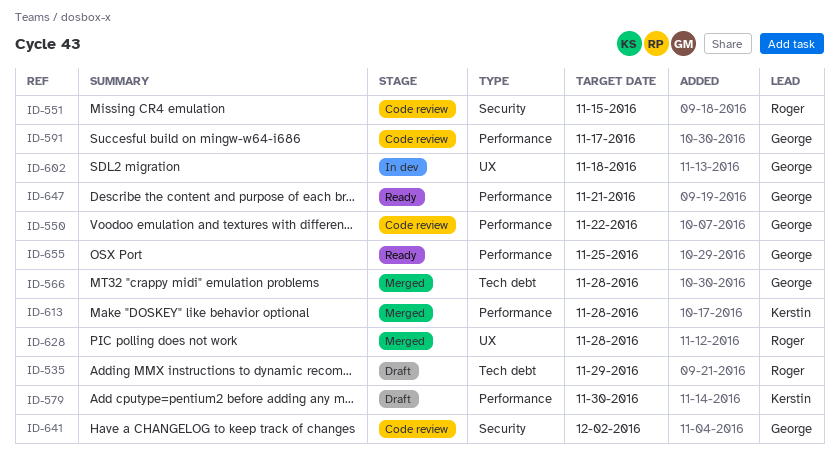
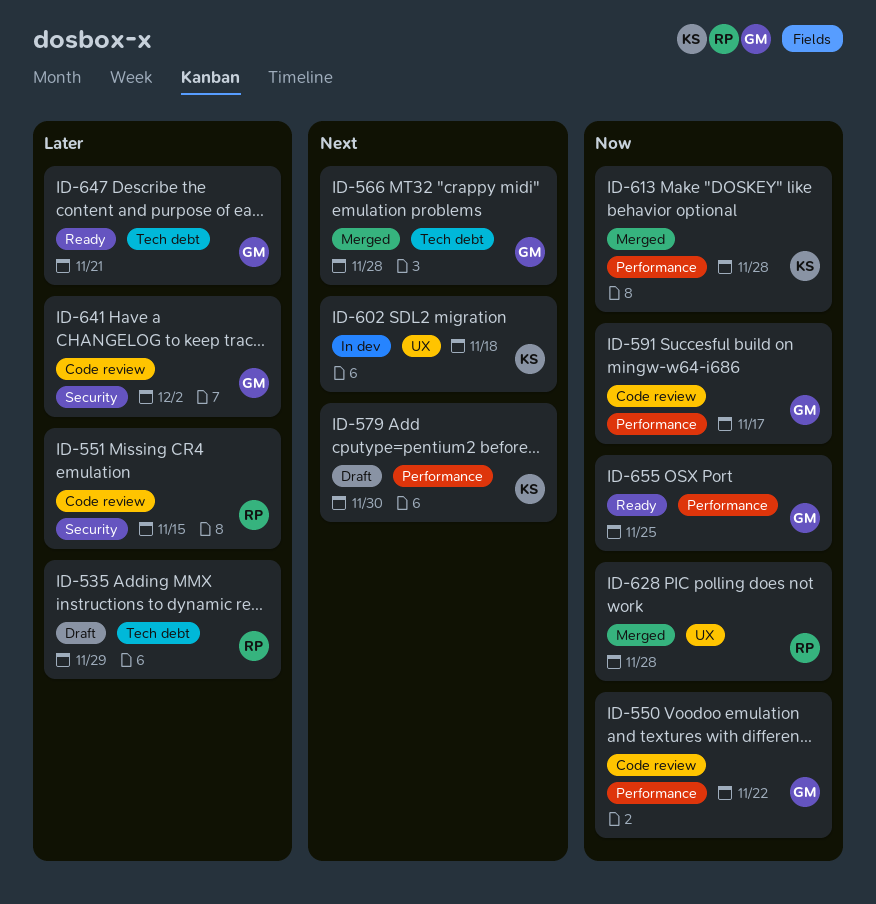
ID-602, owner: George -> Kerstin
ID-647, label: Performance -> Tech debt

